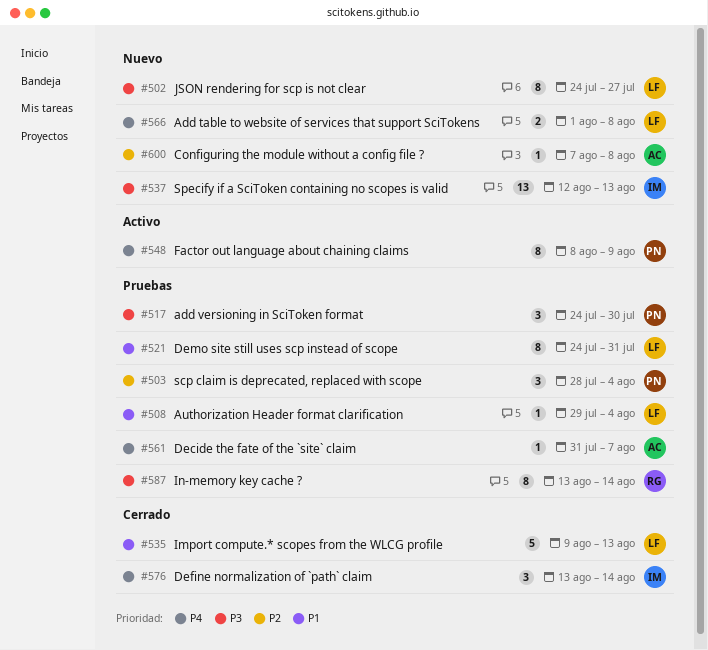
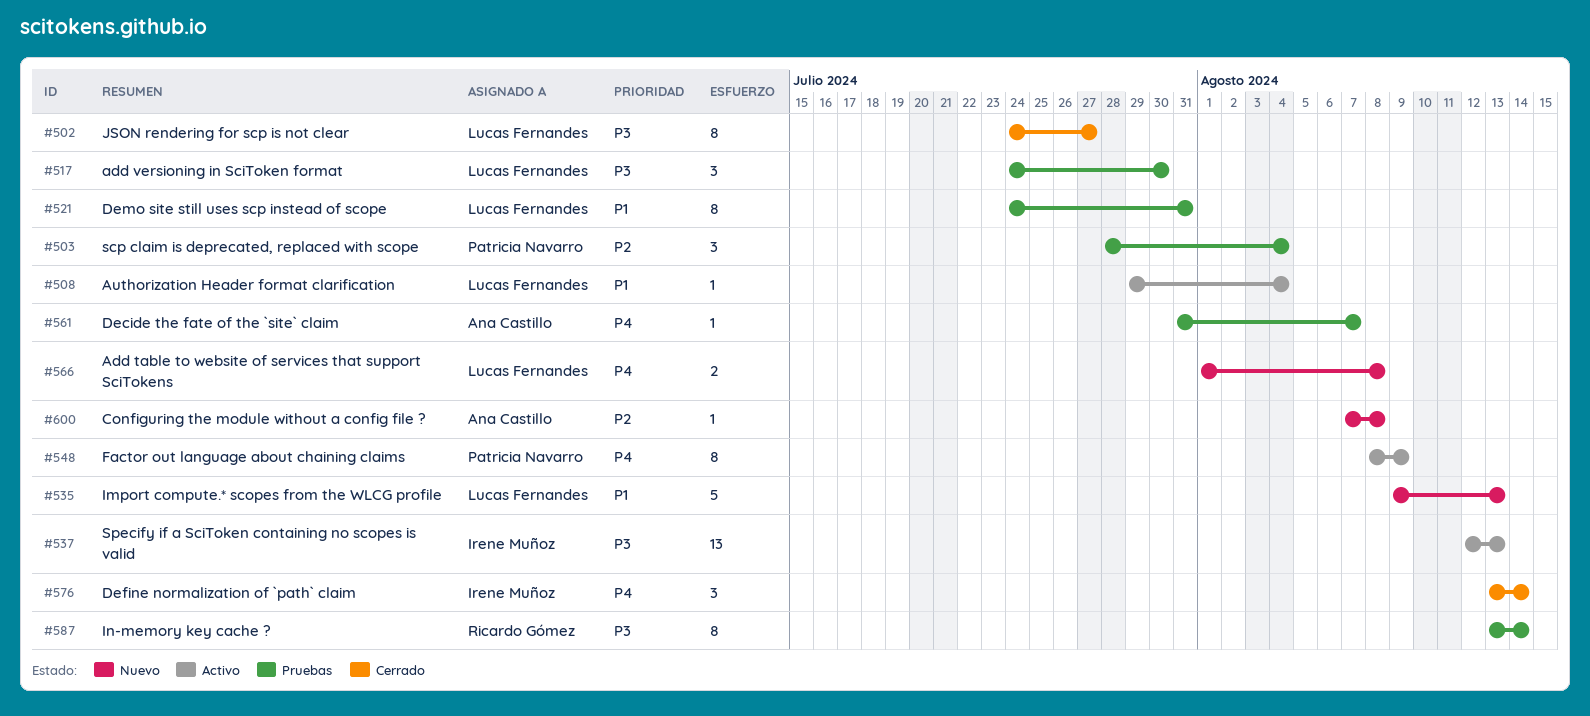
#502, status: Nuevo -> Cerrado
#508, status: Pruebas -> Activo
#517, owner: Patricia Navarro -> Lucas Fernandes
#535, status: Cerrado -> Nuevo
#537, status: Nuevo -> Activo

